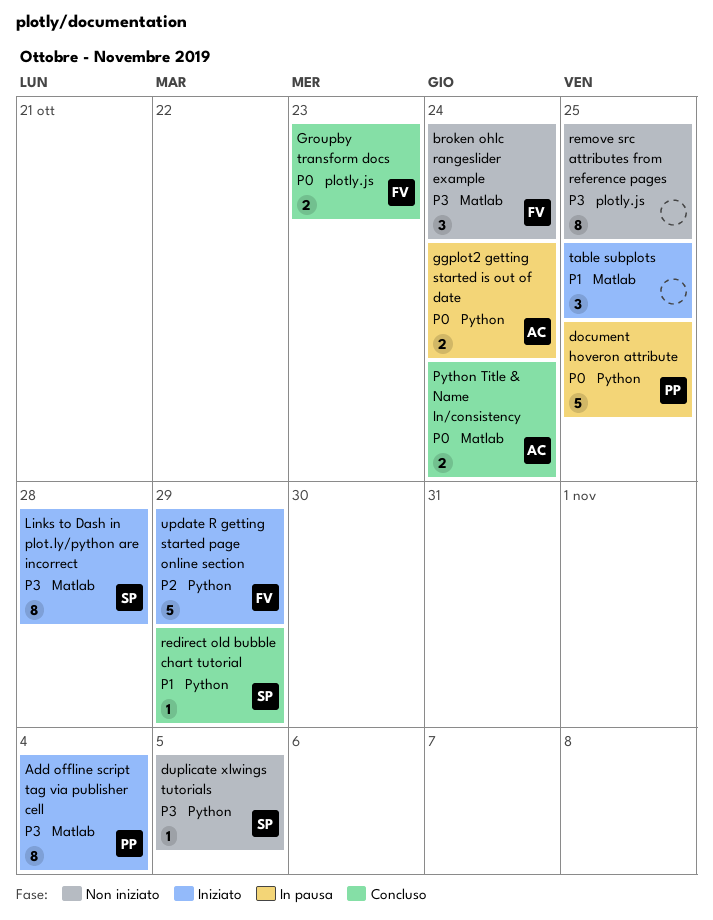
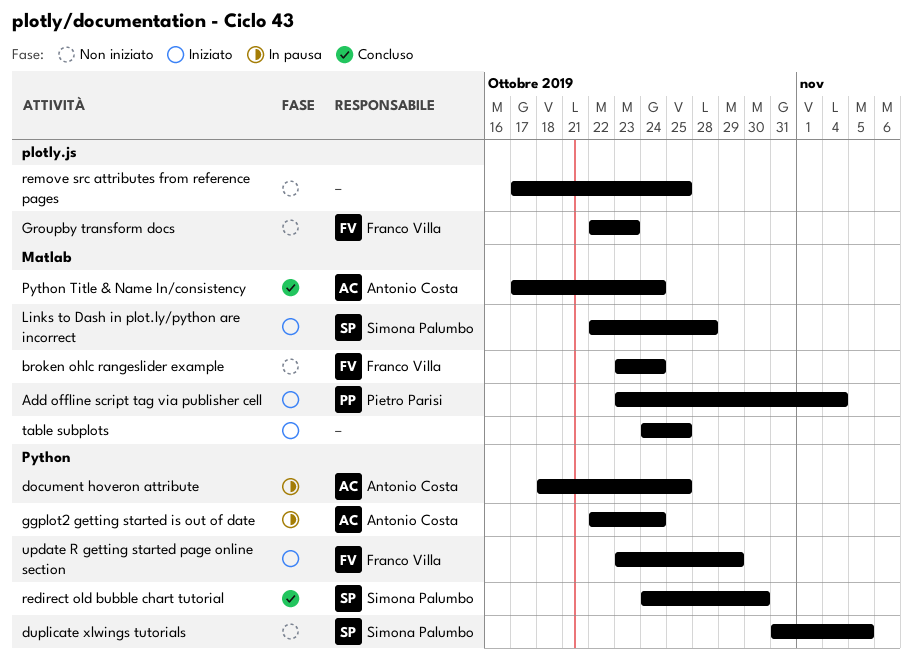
document hoveron attribute, owner: Pietro Parisi -> Antonio Costa
Groupby transform docs, status: Concluso -> Non iniziato
redirect old bubble chart tutorial, due: Oct 29 -> Oct 30

